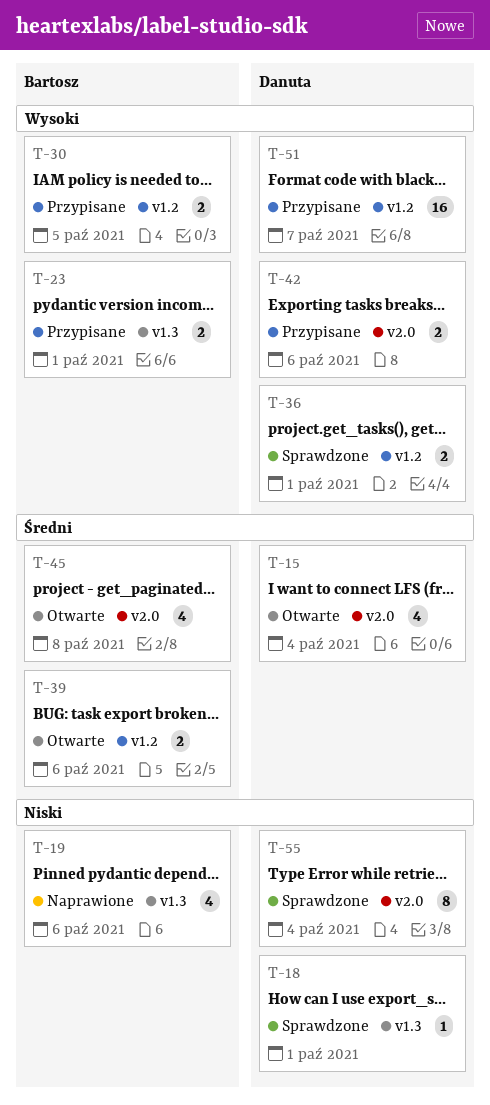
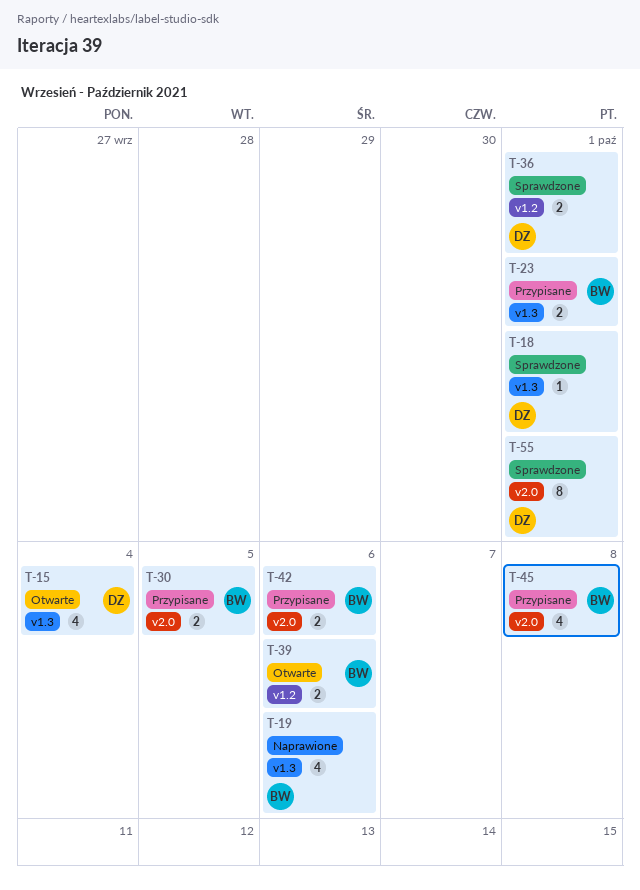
T-15, label: v2.0 -> v1.3
T-30, label: v1.2 -> v2.0
T-42, owner: Danuta -> Bartosz
T-45, status: Otwarte -> Przypisane
T-51: present -> none
T-55, due: Oct 4 -> Oct 1

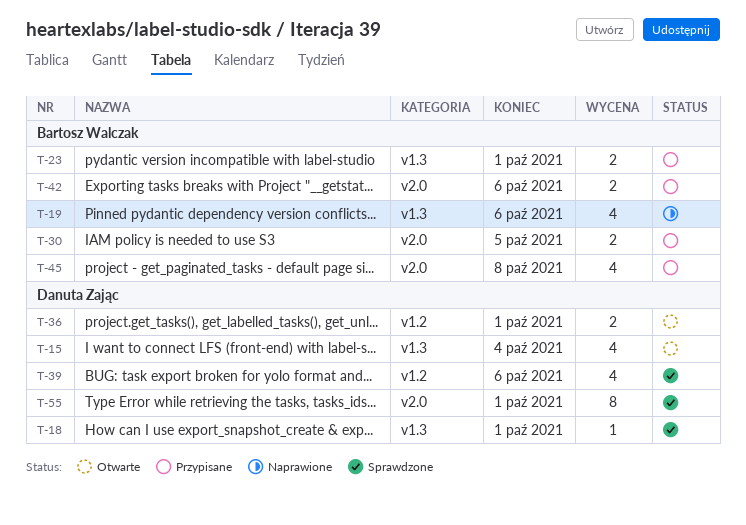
T-36, status: Sprawdzone -> Otwarte
T-39, status: Otwarte -> Sprawdzone
T-39, owner: Bartosz Walczak -> Danuta Zając
T-39, estimate: 2 -> 4

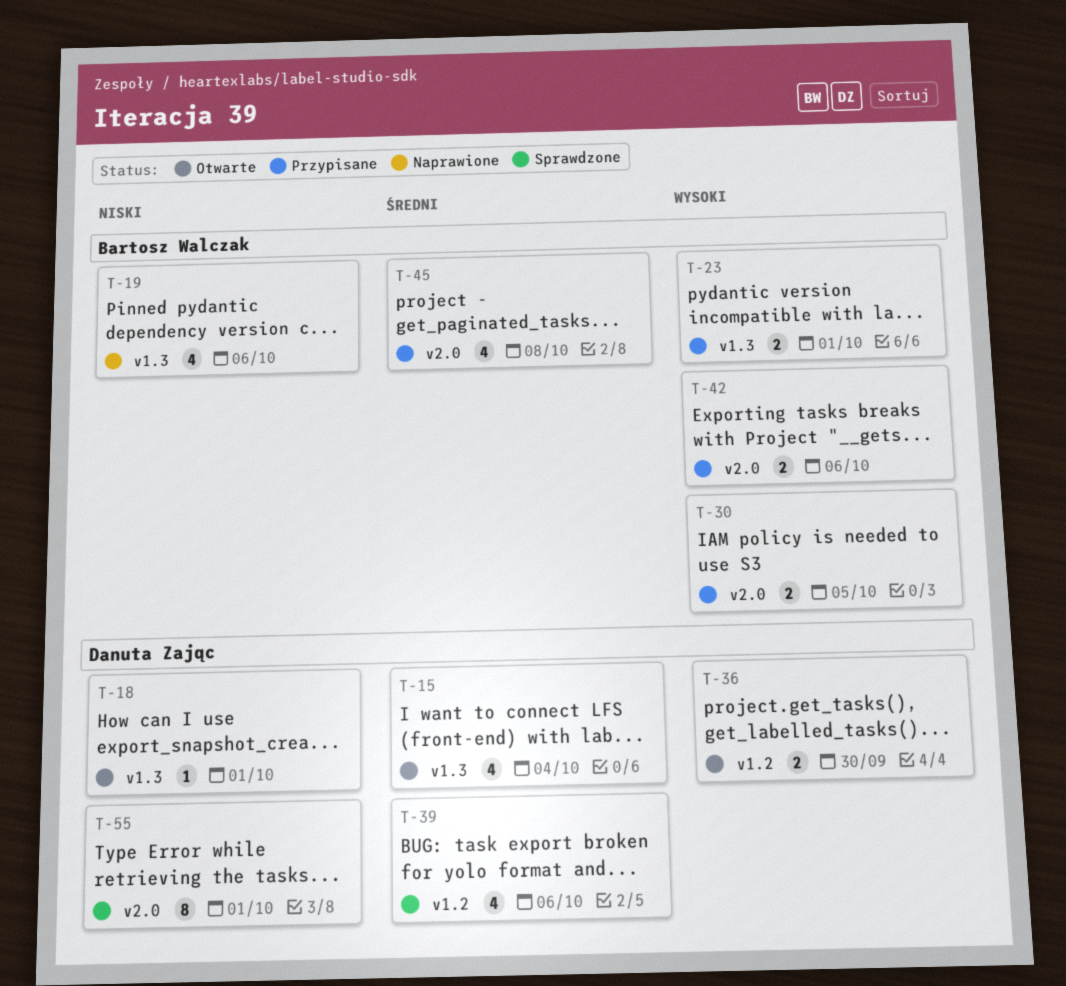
T-18, status: Sprawdzone -> Otwarte
T-36, due: Oct 1 -> Sep 30

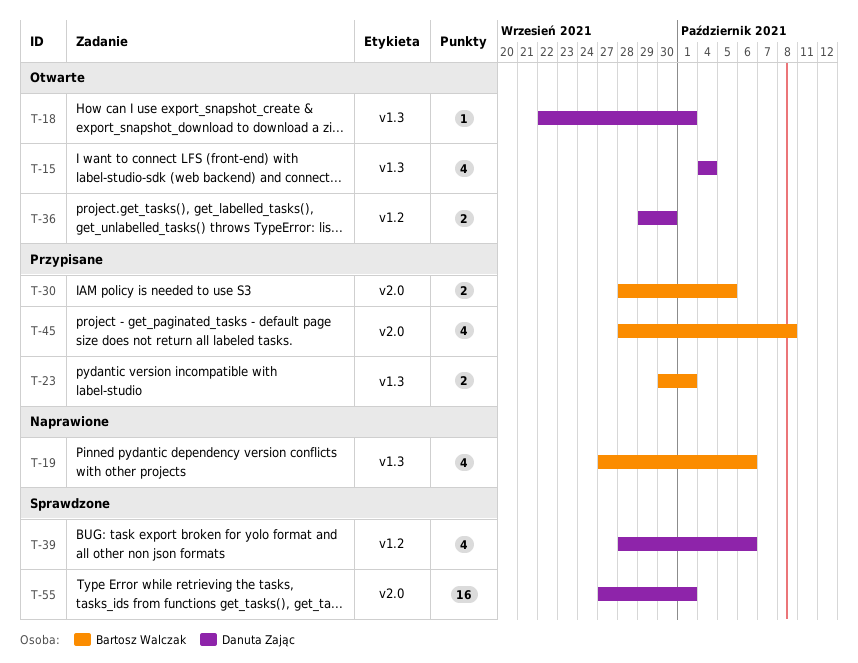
T-42: present -> none
T-55, estimate: 8 -> 16

